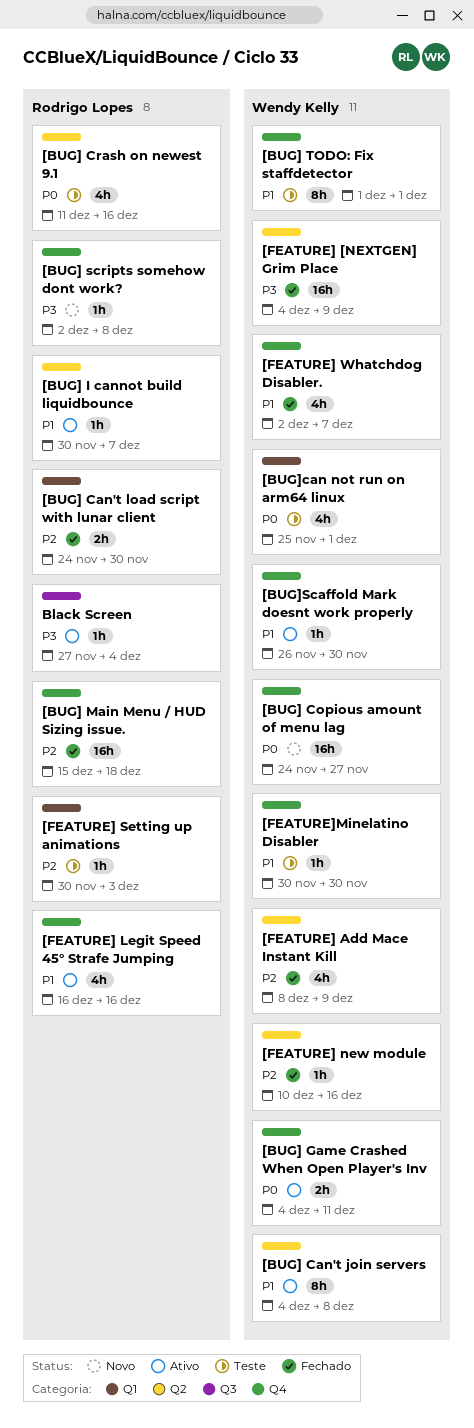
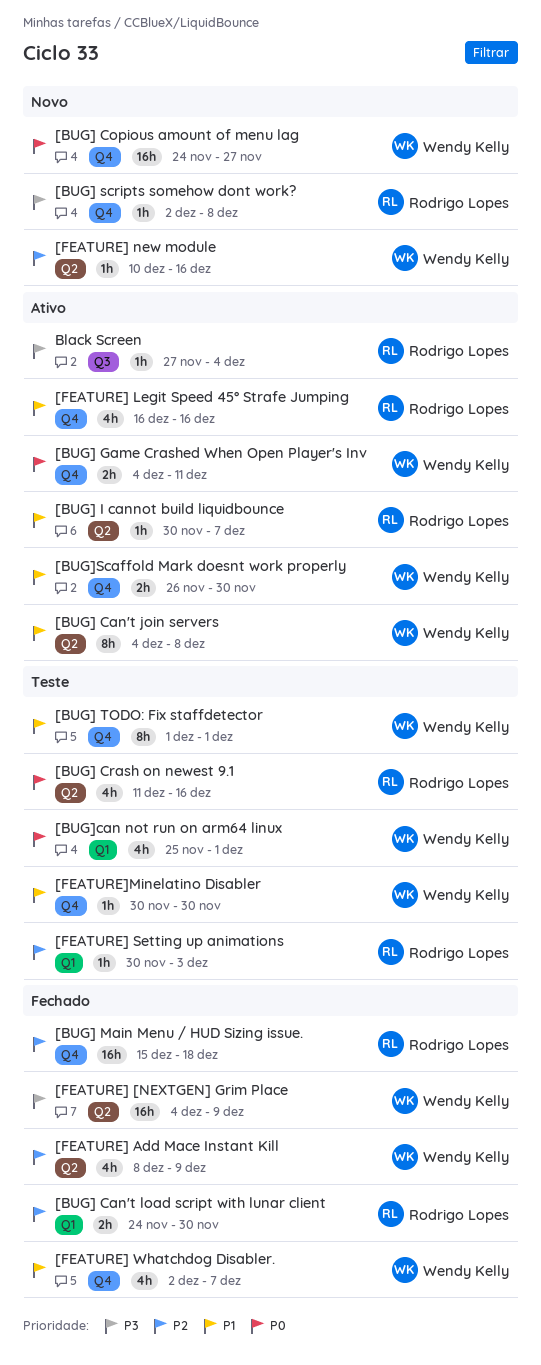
[BUG]Scaffold Mark doesnt work properly, estimate: 1h -> 2h
[FEATURE] new module, status: Fechado -> Novo

